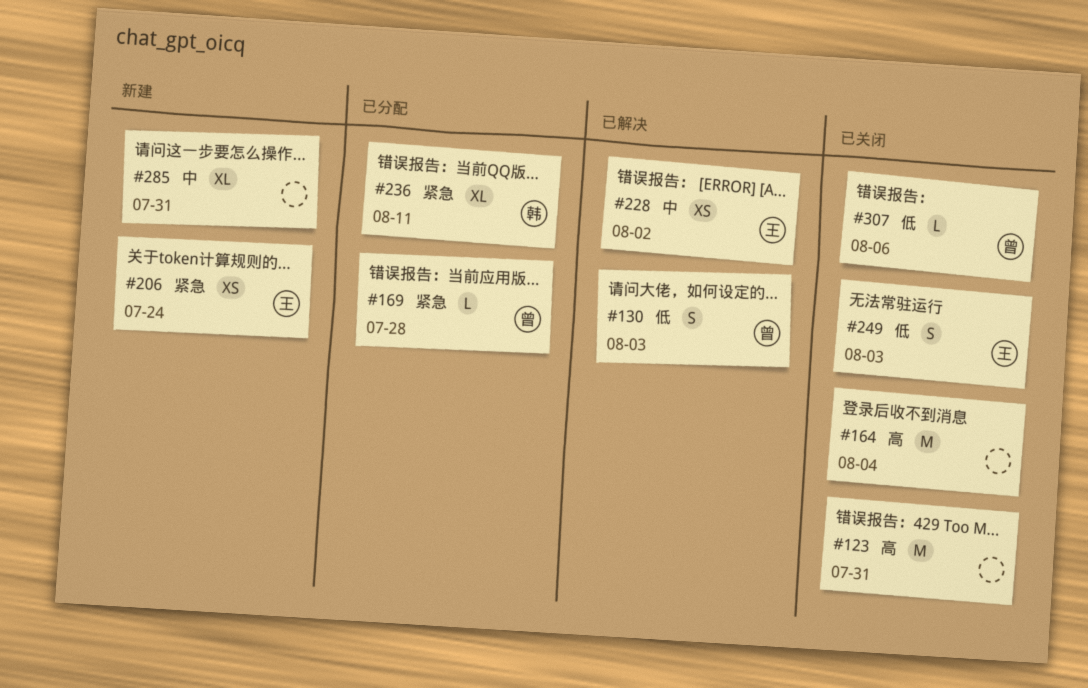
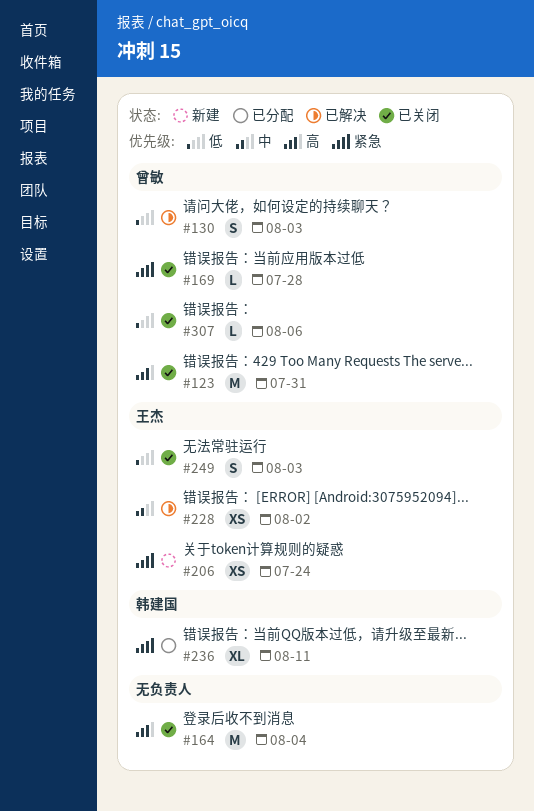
#123, owner: none -> 曾敏
#169, status: 已分配 -> 已关闭
#285: present -> none

